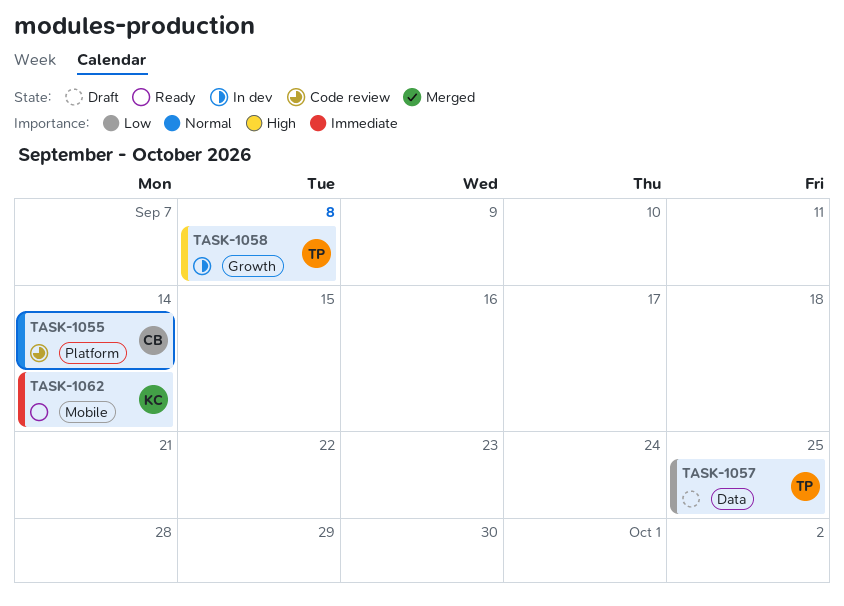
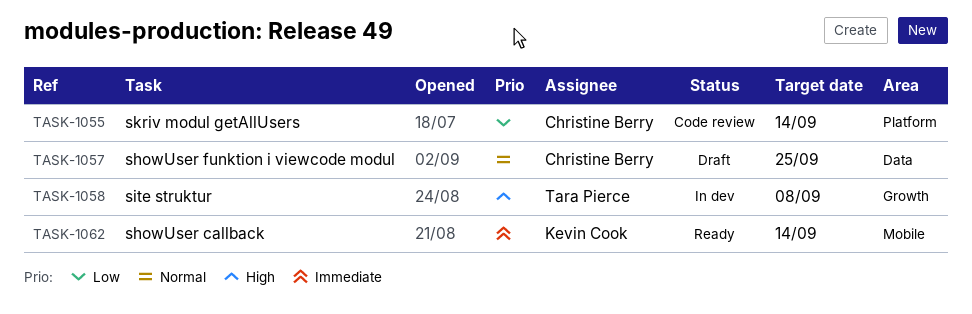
TASK-1055, priority: Normal -> Low
TASK-1057, owner: Tara Pierce -> Christine Berry
TASK-1057, priority: Low -> Normal

